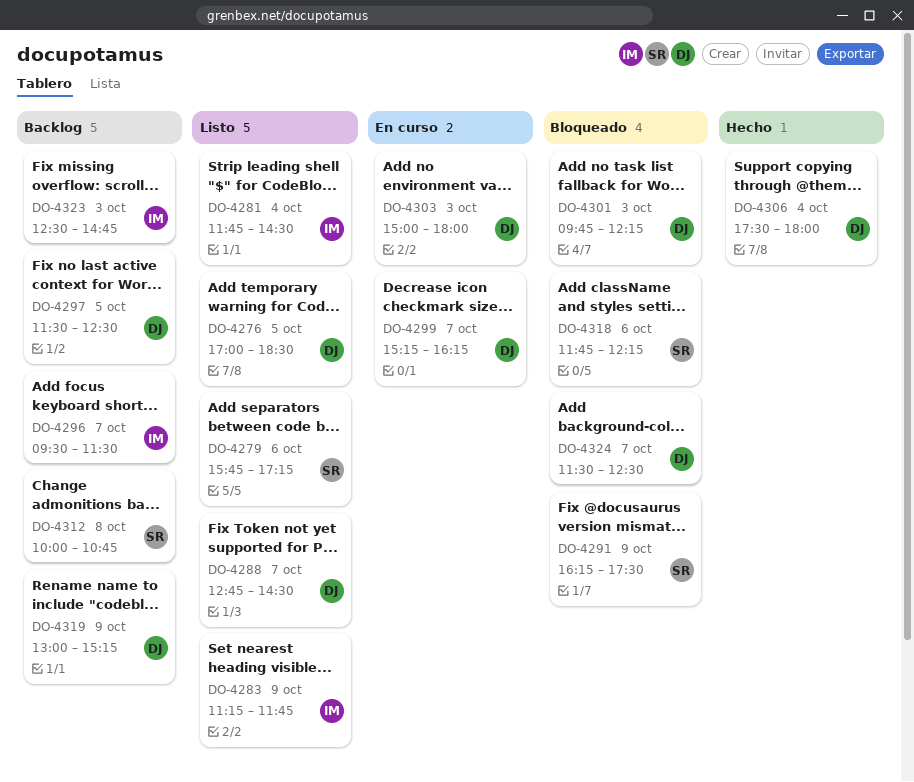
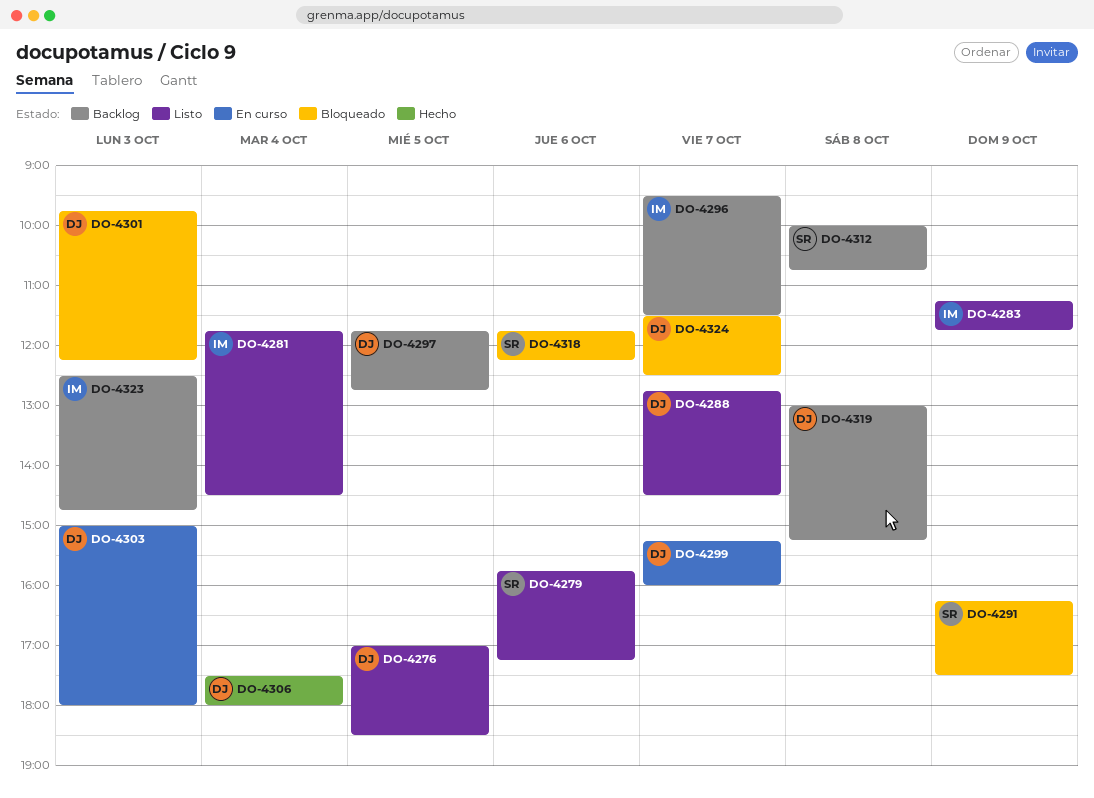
DO-4297, begins: 11:30 -> 11:45
DO-4297, ends: 12:30 -> 12:45
DO-4299, ends: 16:15 -> 16:00
DO-4319, day: Oct 9 -> Oct 8

